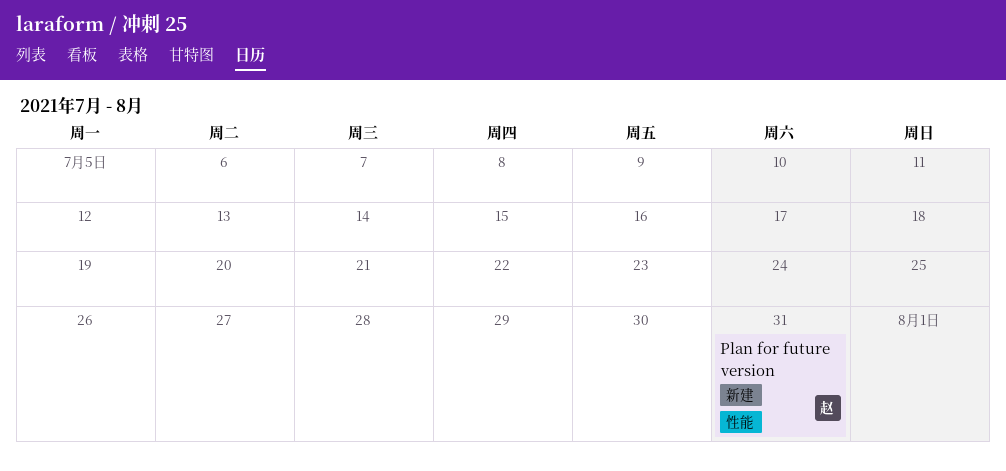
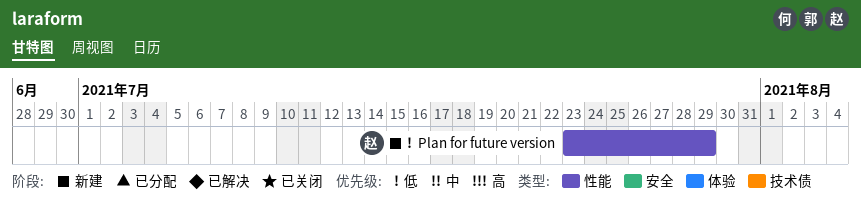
Plan for future version, due: Jul 31 -> Jul 29

